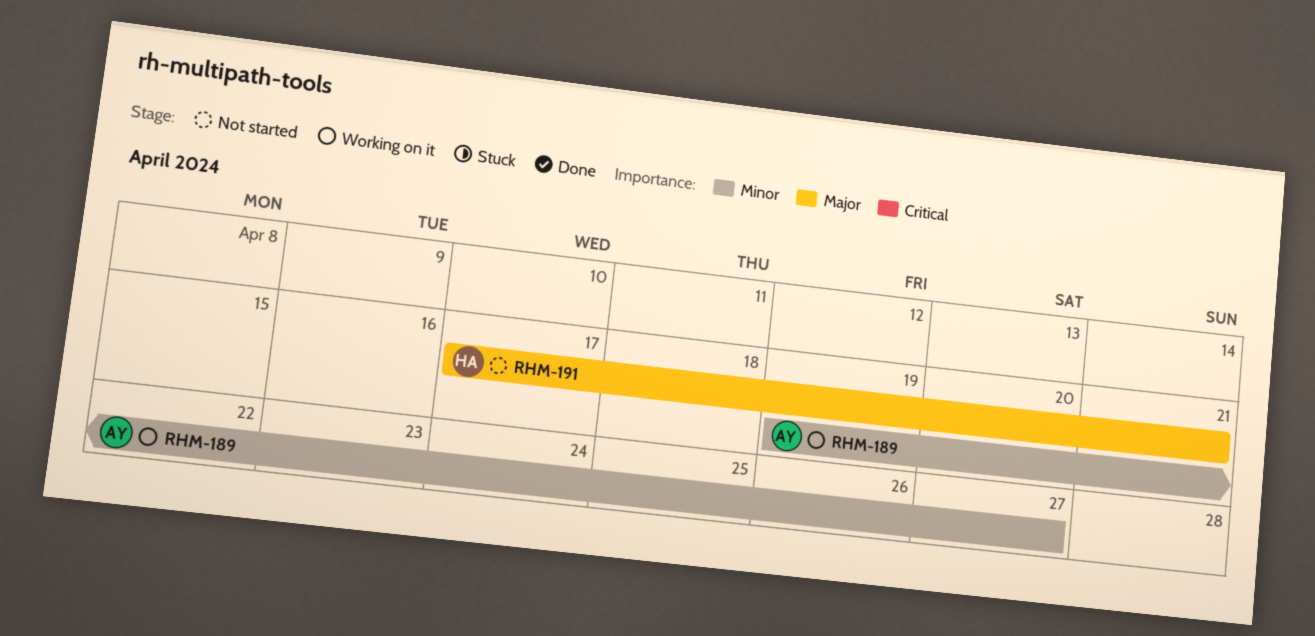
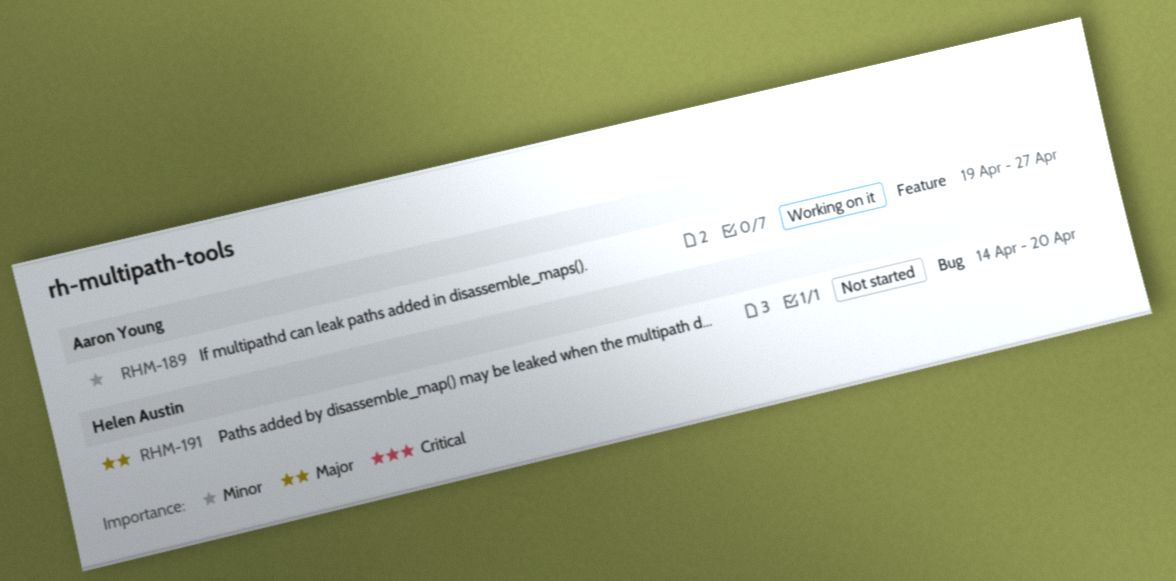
RHM-191, start: Apr 17 -> Apr 14
RHM-191, due: Apr 21 -> Apr 20

